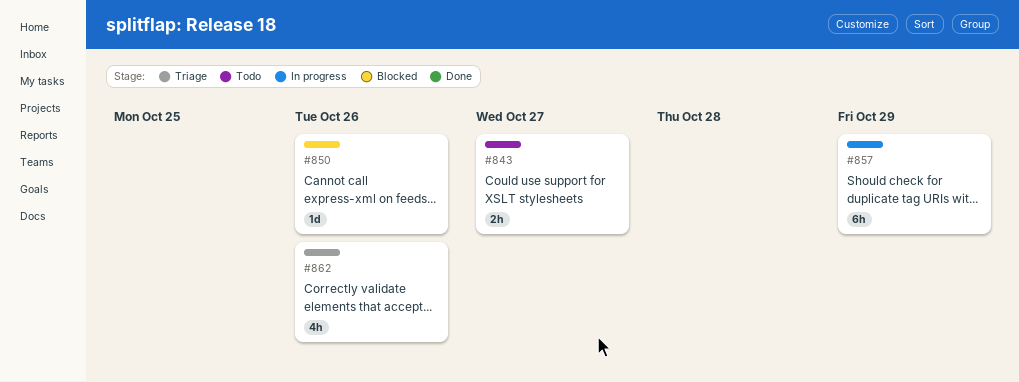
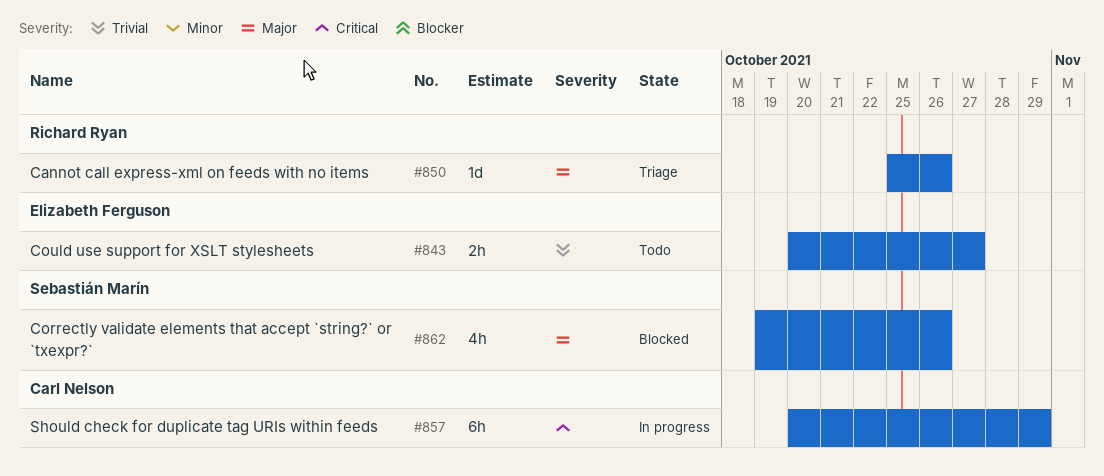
#850, status: Blocked -> Triage
#862, status: Triage -> Blocked

